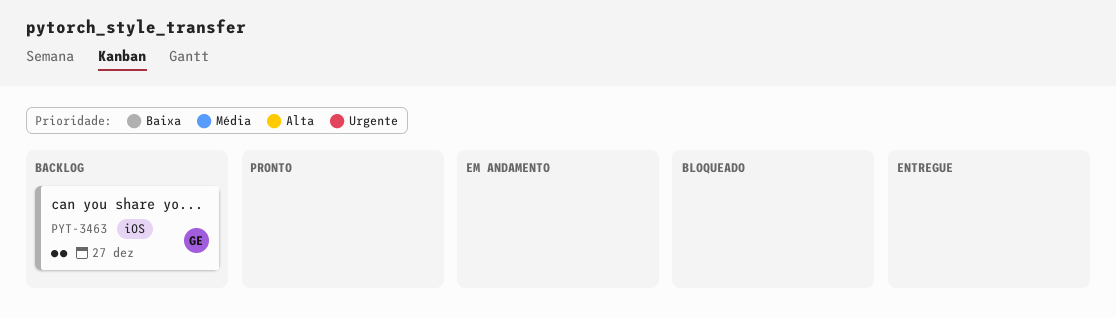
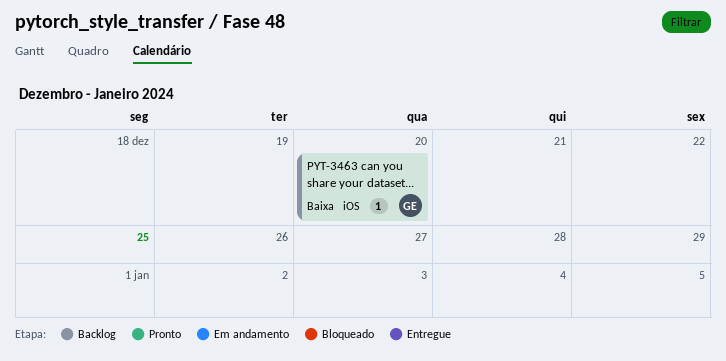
PYT-3463, estimate: 2 -> 1
PYT-3463, due: Dec 27 -> Dec 20

